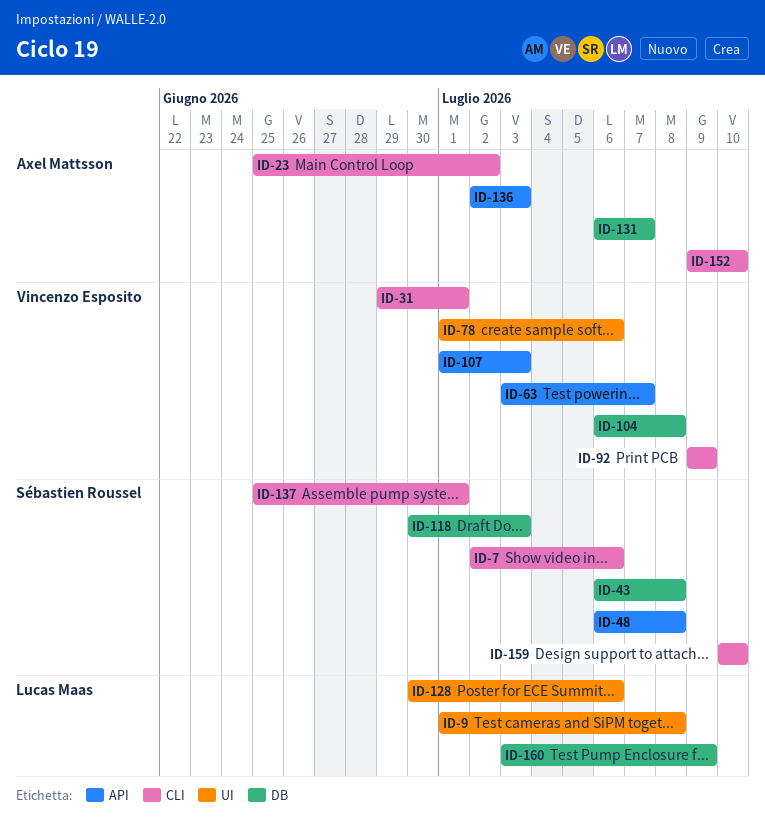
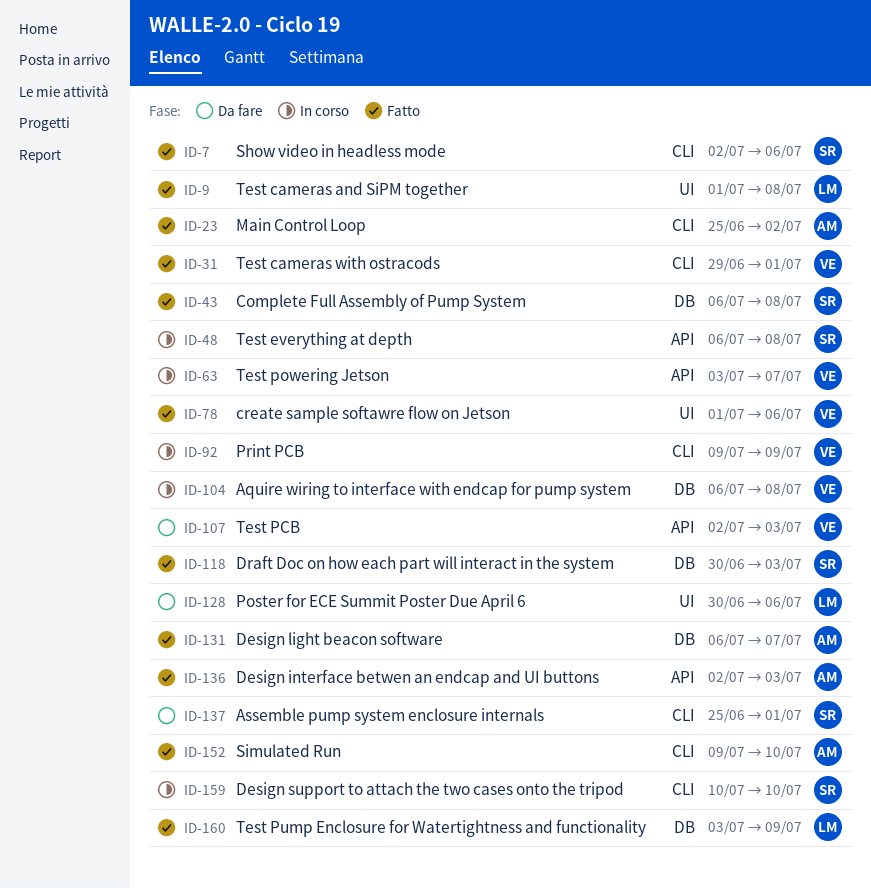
ID-107, start: Jul 1 -> Jul 2

